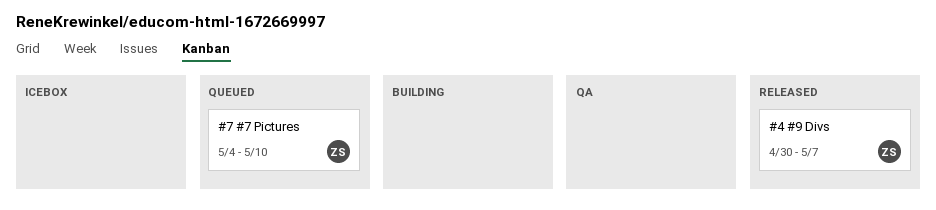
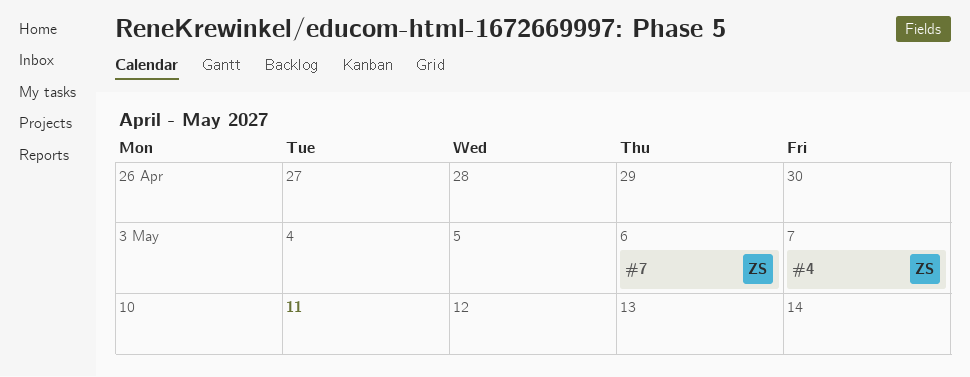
#7, due: May 10 -> May 6

